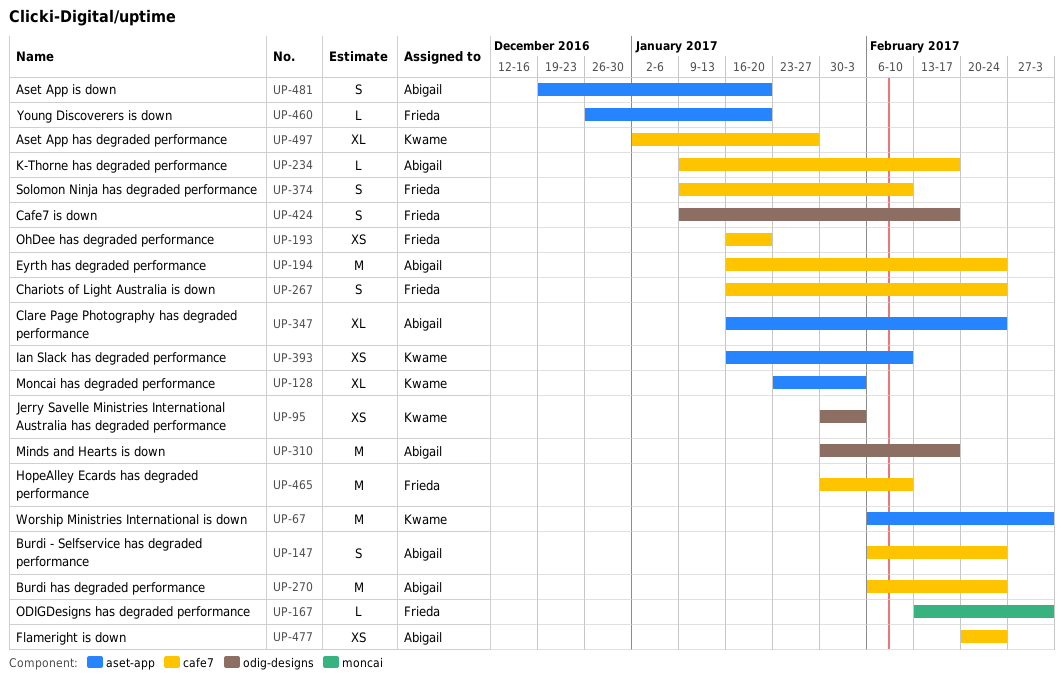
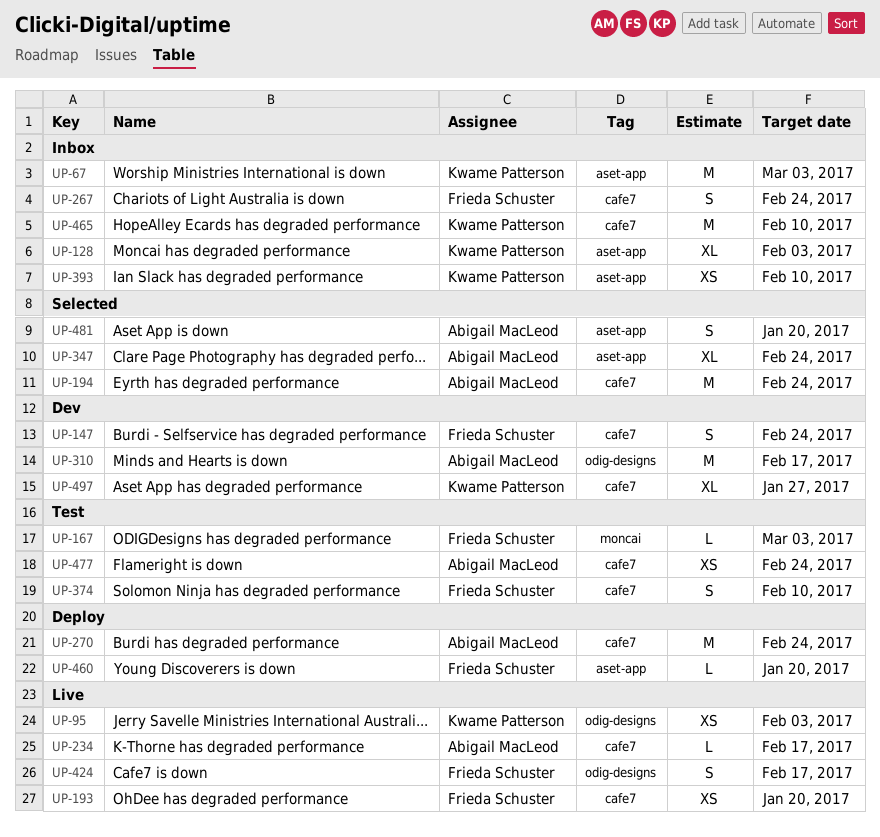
UP-147, owner: Abigail MacLeod -> Frieda Schuster
UP-465, owner: Frieda Schuster -> Kwame Patterson

